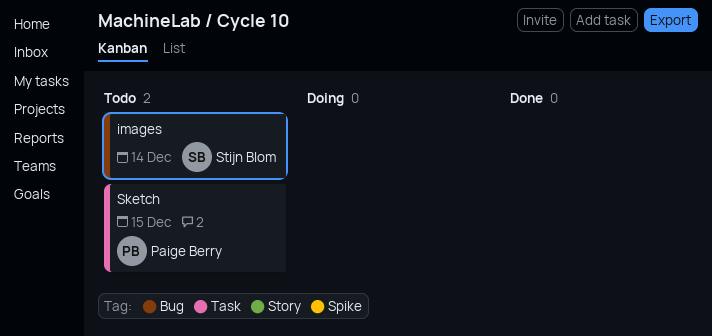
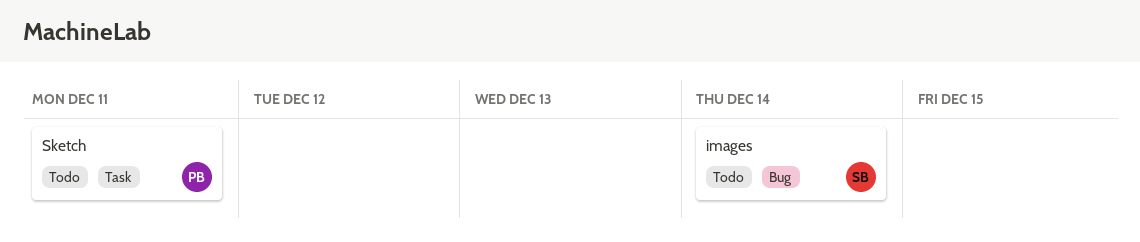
Sketch, due: Dec 15 -> Dec 11

